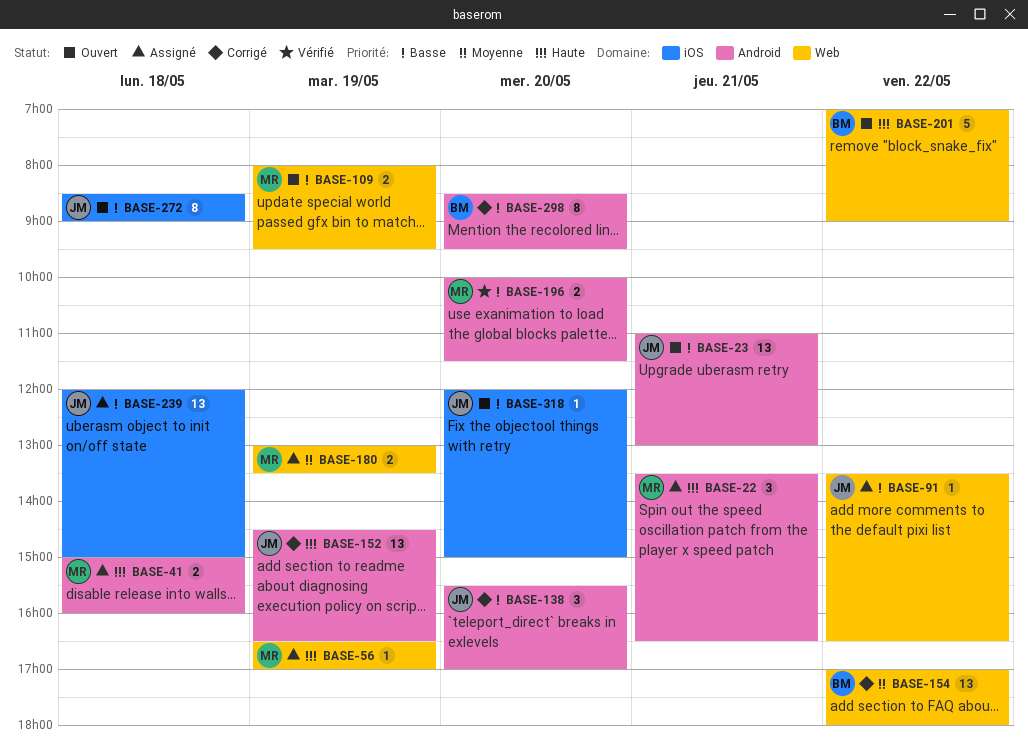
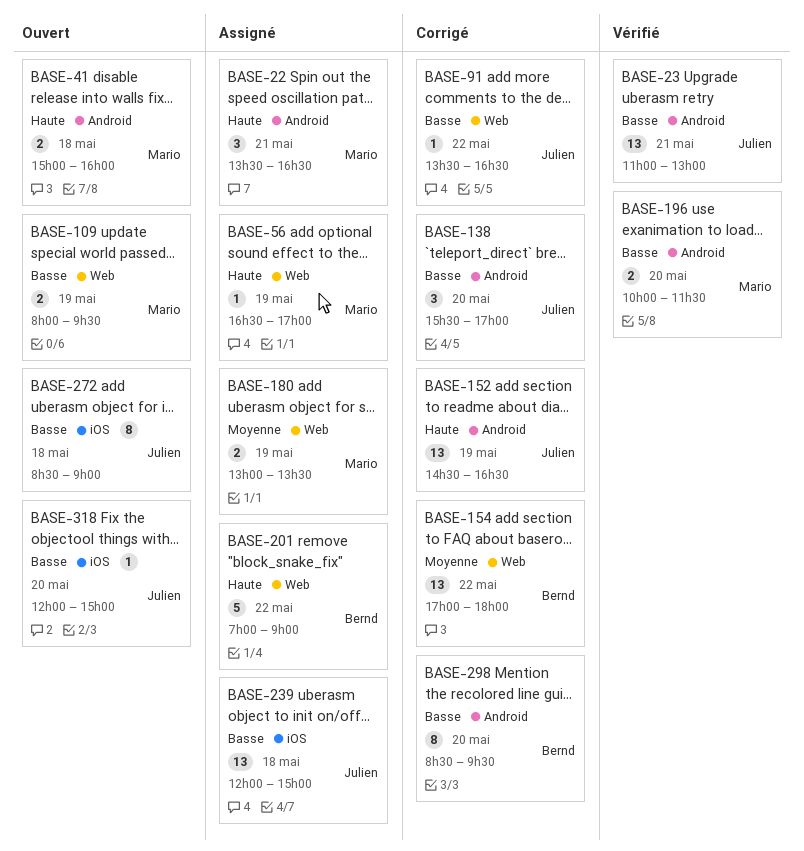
BASE-23, status: Ouvert -> Vérifié
BASE-41, status: Assigné -> Ouvert
BASE-91, status: Assigné -> Corrigé
BASE-201, status: Ouvert -> Assigné

